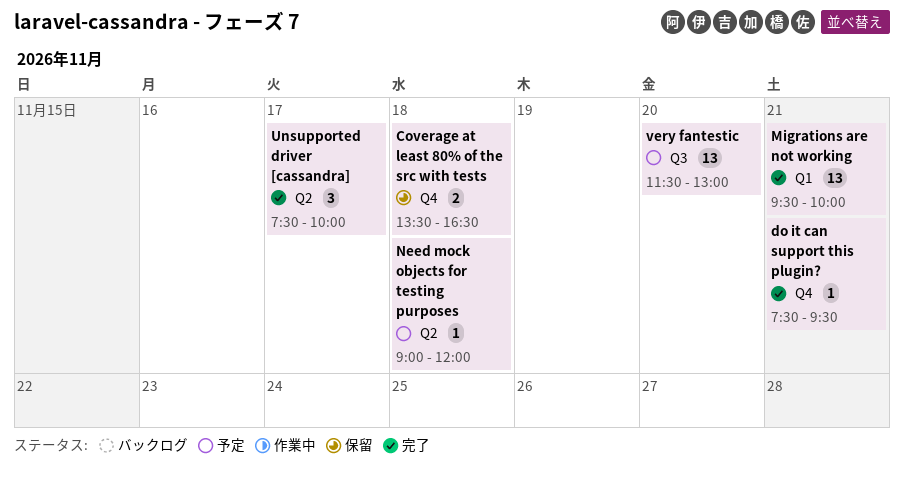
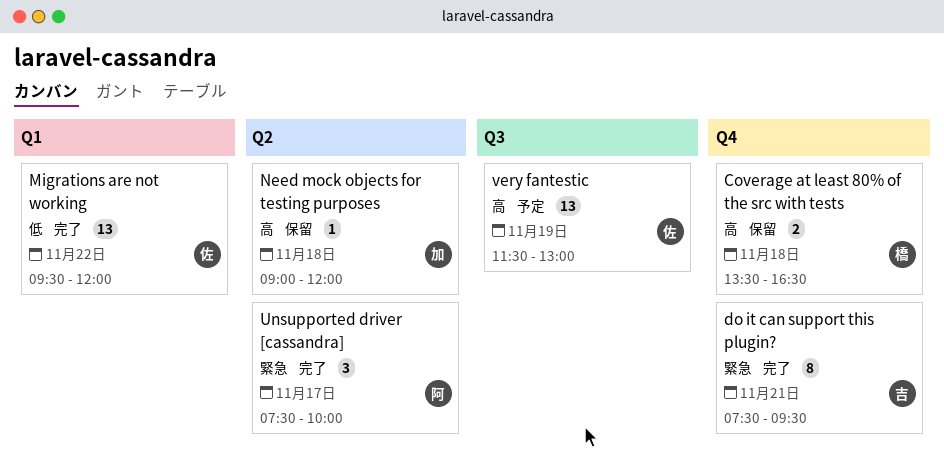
do it can support this plugin?, estimate: 1 -> 8
Migrations are not working, day: Nov 21 -> Nov 22
Migrations are not working, ends: 10:00 -> 12:00
Need mock objects for testing purposes, status: 予定 -> 保留
very fantestic, day: Nov 20 -> Nov 19

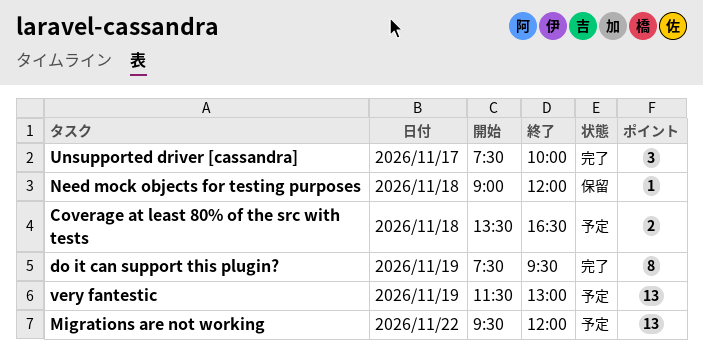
Coverage at least 80% of the src with tests, status: 保留 -> 予定
do it can support this plugin?, day: Nov 21 -> Nov 19
Migrations are not working, status: 完了 -> 予定

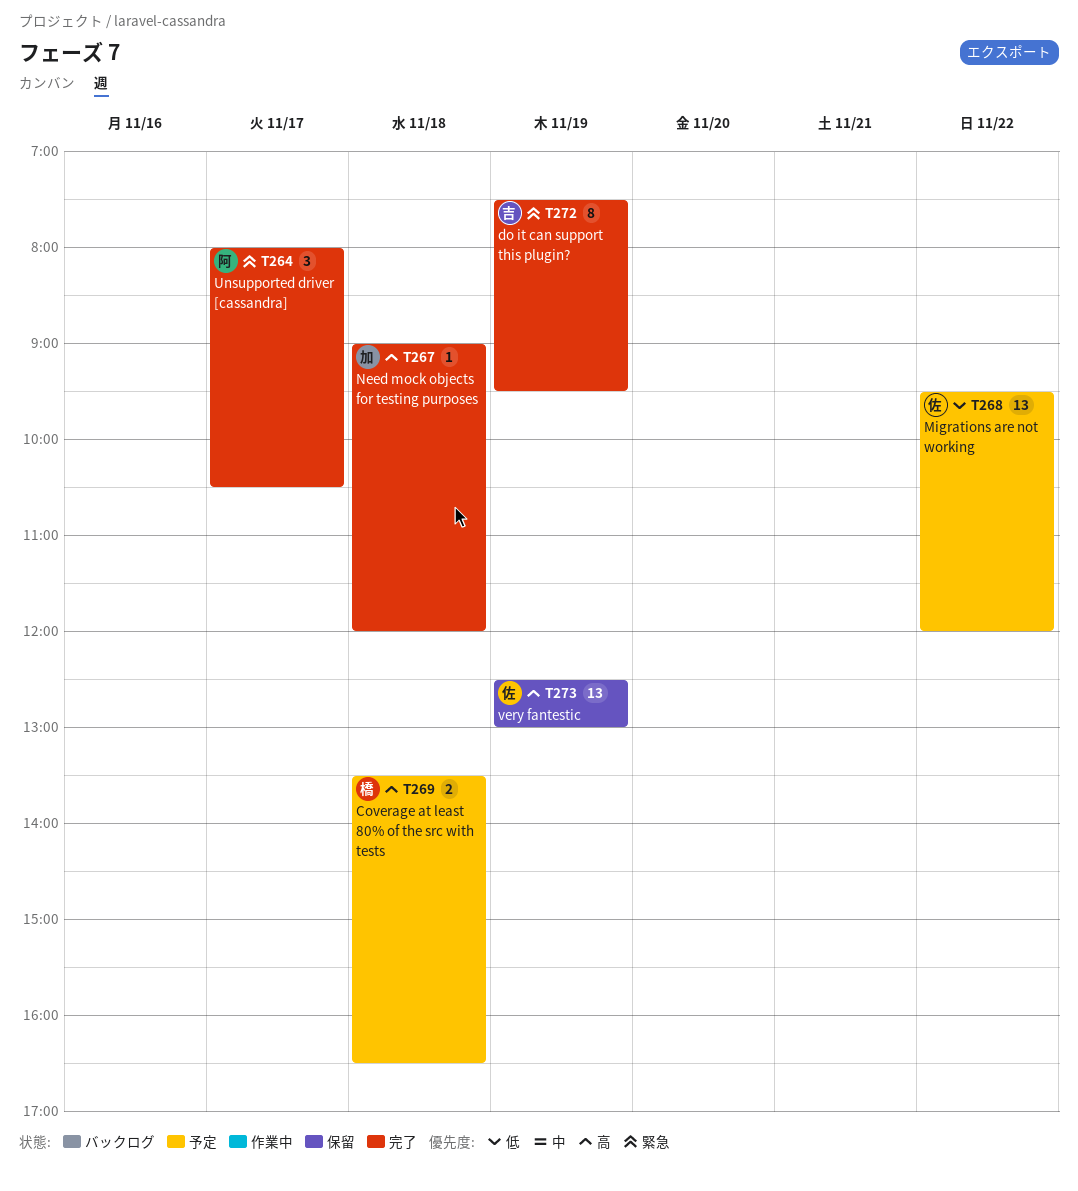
Need mock objects for testing purposes, status: 保留 -> 完了
Unsupported driver [cassandra], begins: 07:30 -> 08:00
Unsupported driver [cassandra], ends: 10:00 -> 10:30
very fantestic, status: 予定 -> 保留
very fantestic, begins: 11:30 -> 12:30

